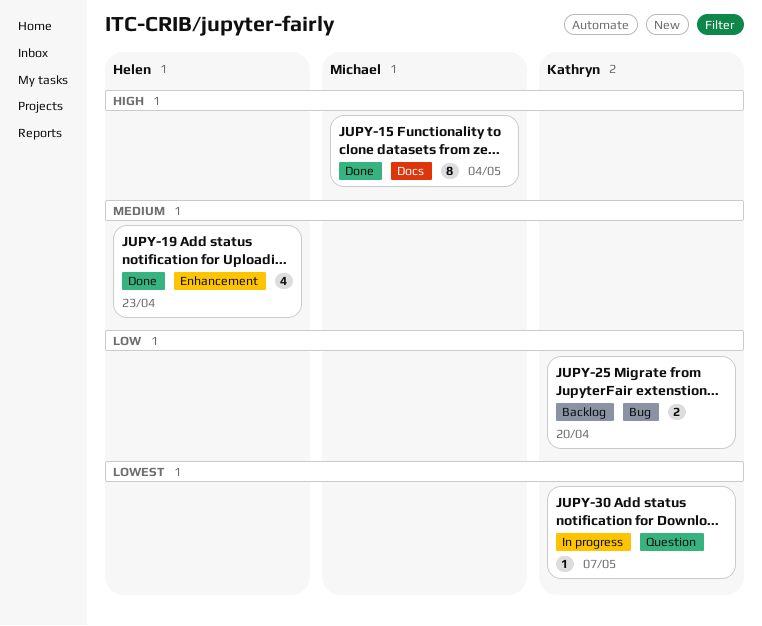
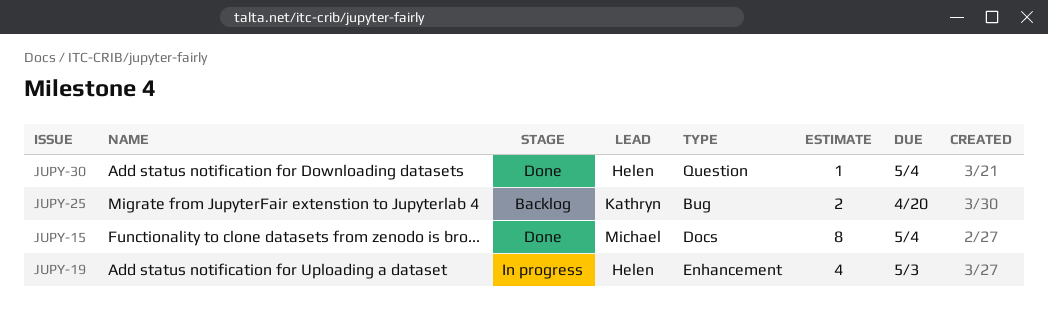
JUPY-19, status: Done -> In progress
JUPY-19, due: Apr 23 -> May 3
JUPY-30, status: In progress -> Done
JUPY-30, owner: Kathryn -> Helen
JUPY-30, due: May 7 -> May 4

